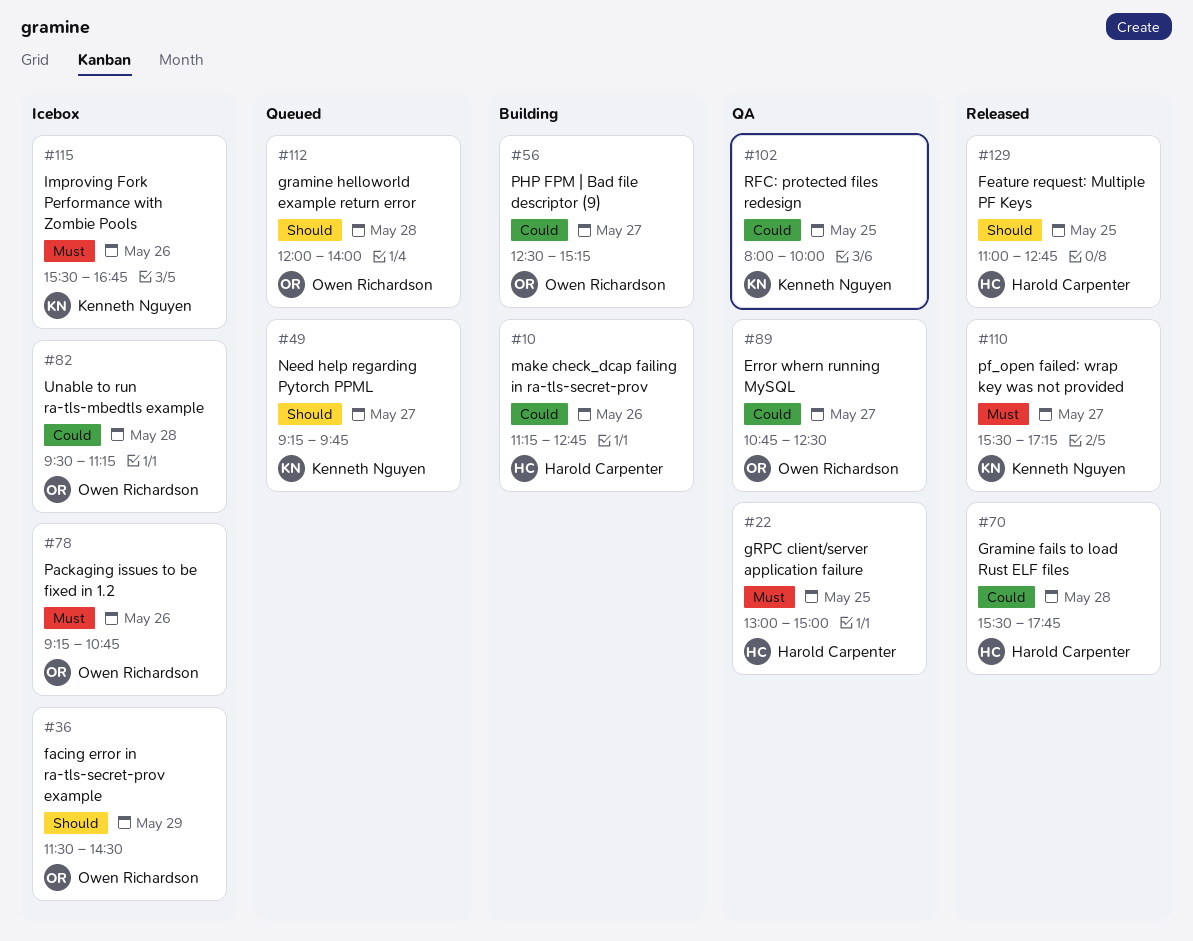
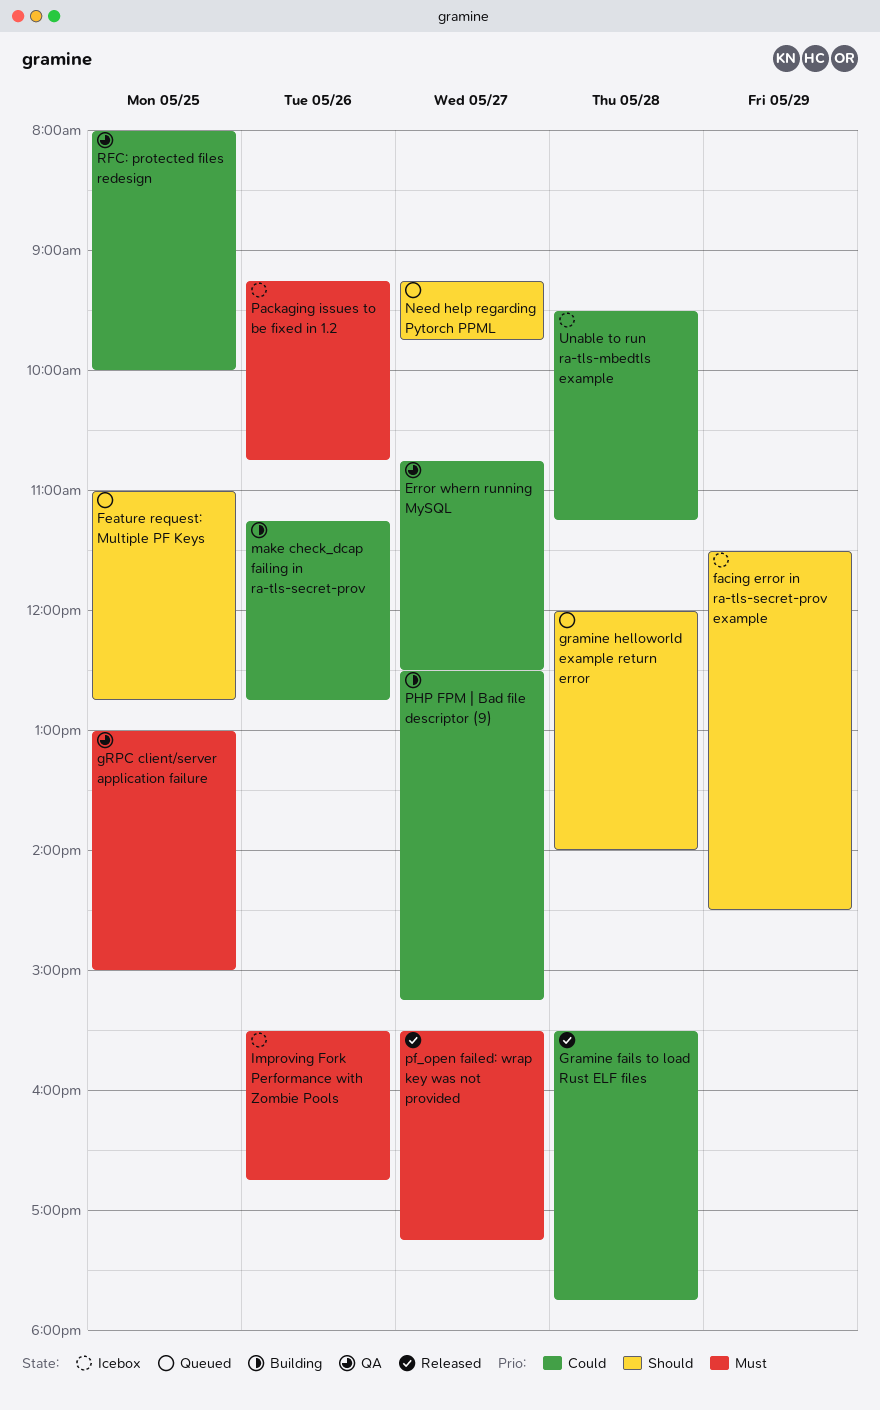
Feature request: Multiple PF Keys, status: Released -> Queued

